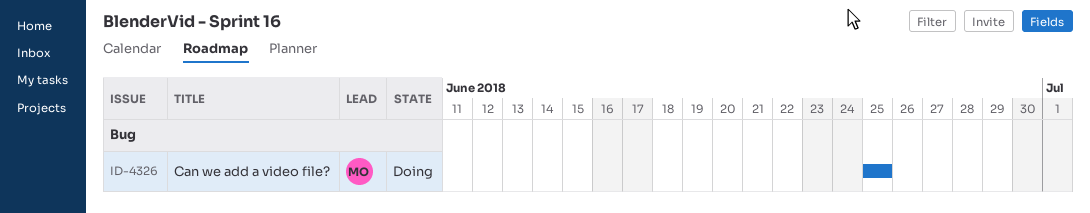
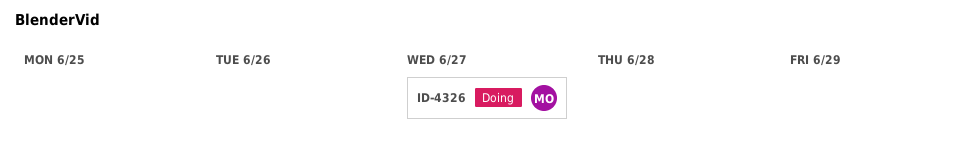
ID-4326, due: Jun 25 -> Jun 27

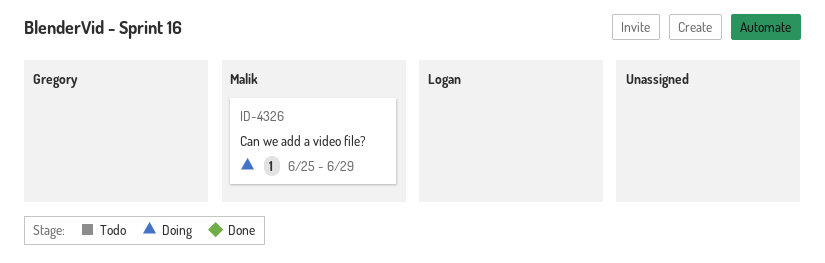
ID-4326, due: Jun 27 -> Jun 29

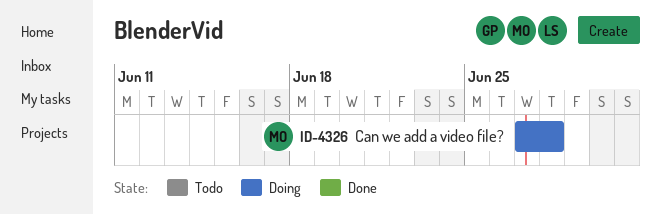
ID-4326, start: Jun 25 -> Jun 27
ID-4326, due: Jun 29 -> Jun 28

